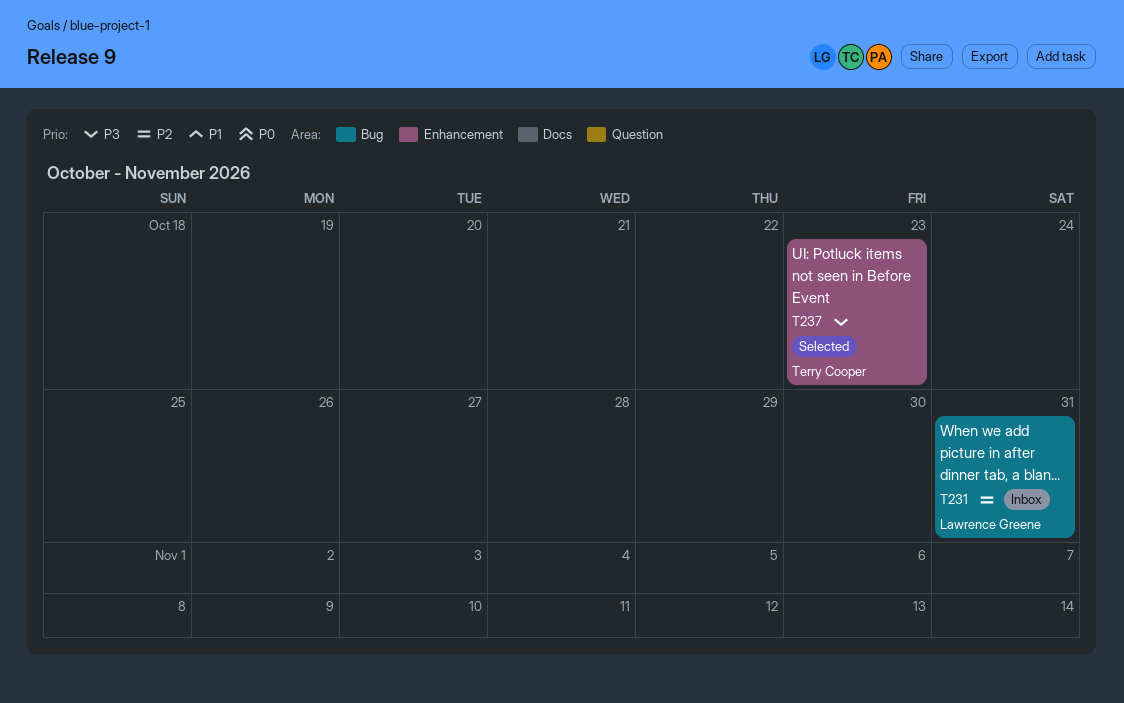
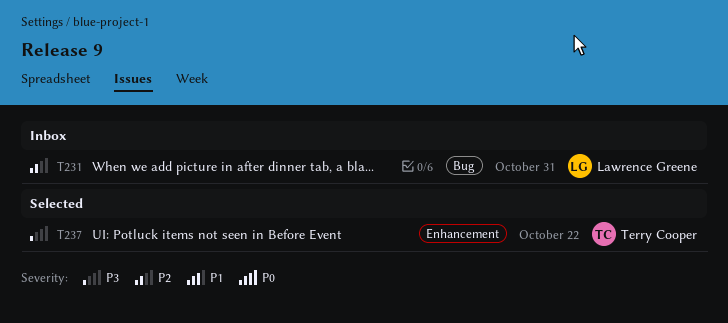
T237, due: Oct 23 -> Oct 22

